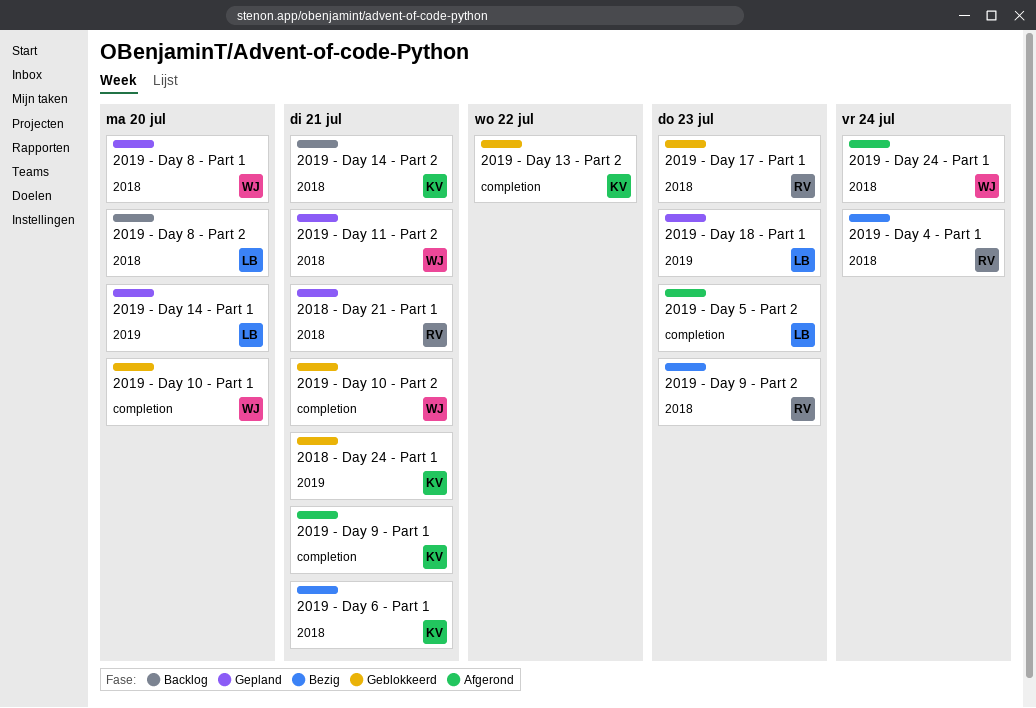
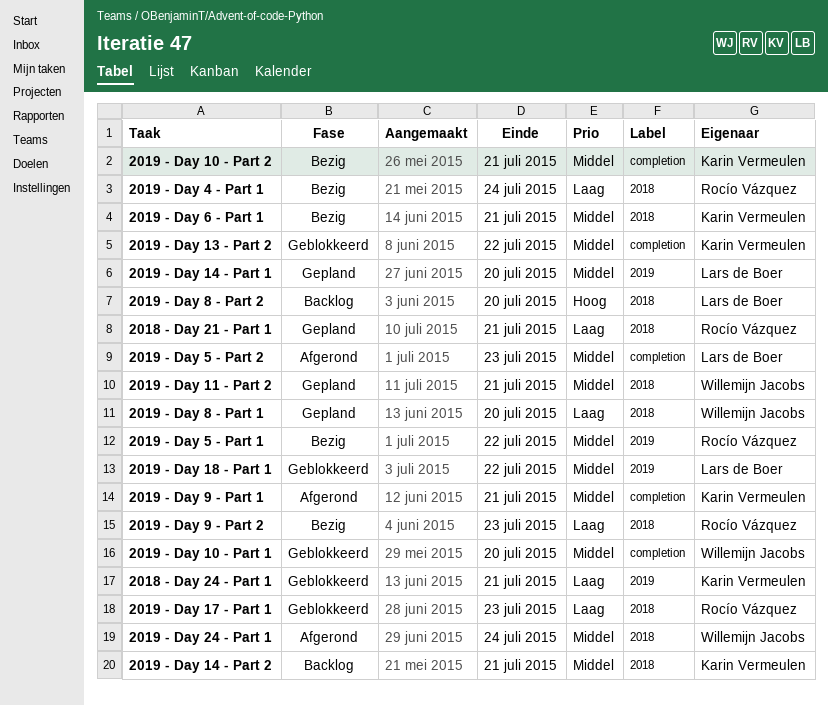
2019 - Day 10 - Part 2, status: Geblokkeerd -> Bezig
2019 - Day 10 - Part 2, owner: Willemijn Jacobs -> Karin Vermeulen
2019 - Day 18 - Part 1, status: Gepland -> Geblokkeerd
2019 - Day 18 - Part 1, due: Jul 23 -> Jul 22
2019 - Day 5 - Part 1: none -> present

